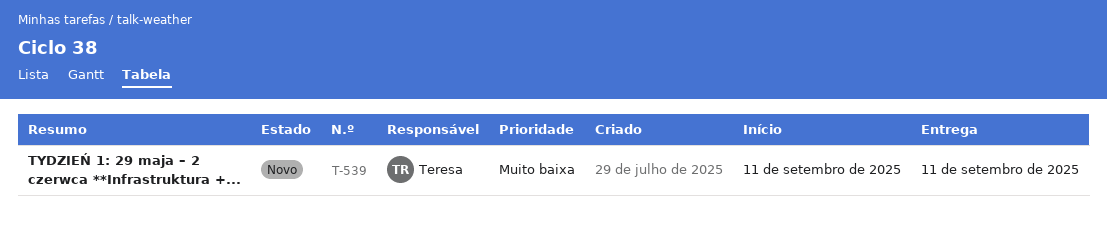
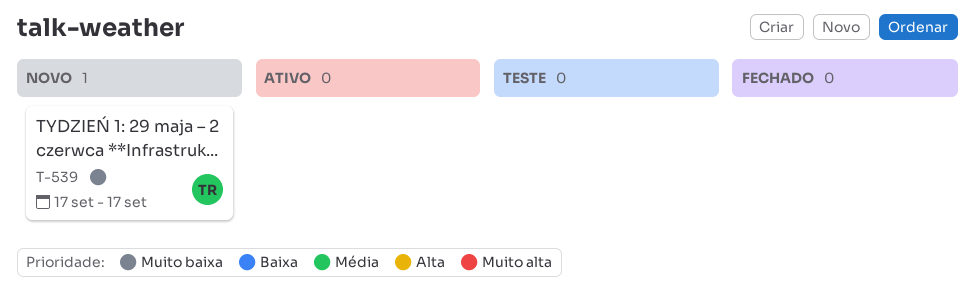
T-539, start: Sep 11 -> Sep 17
T-539, due: Sep 11 -> Sep 17

